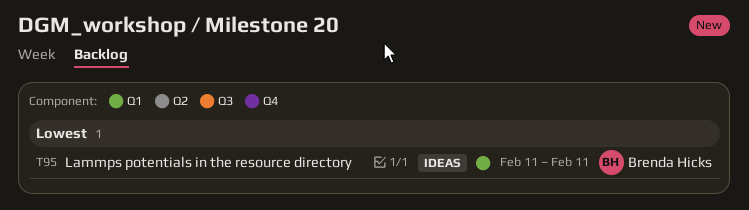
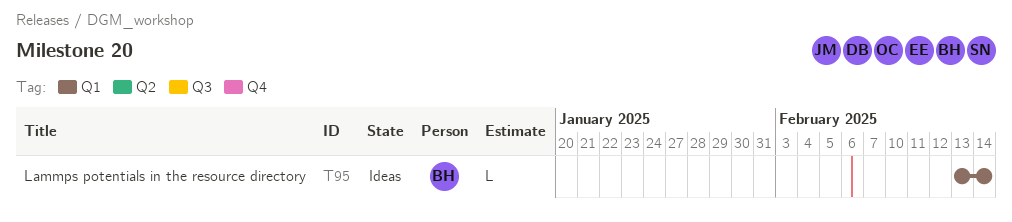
T95, start: Feb 11 -> Feb 13
T95, due: Feb 11 -> Feb 14

